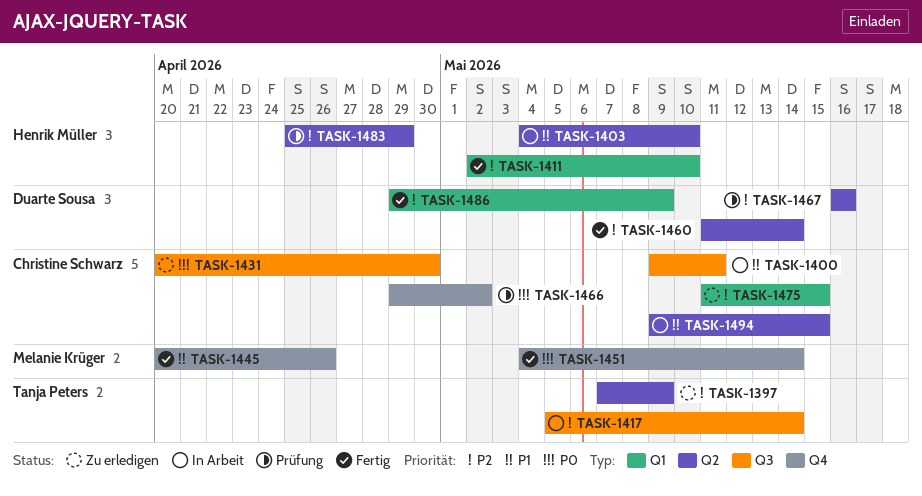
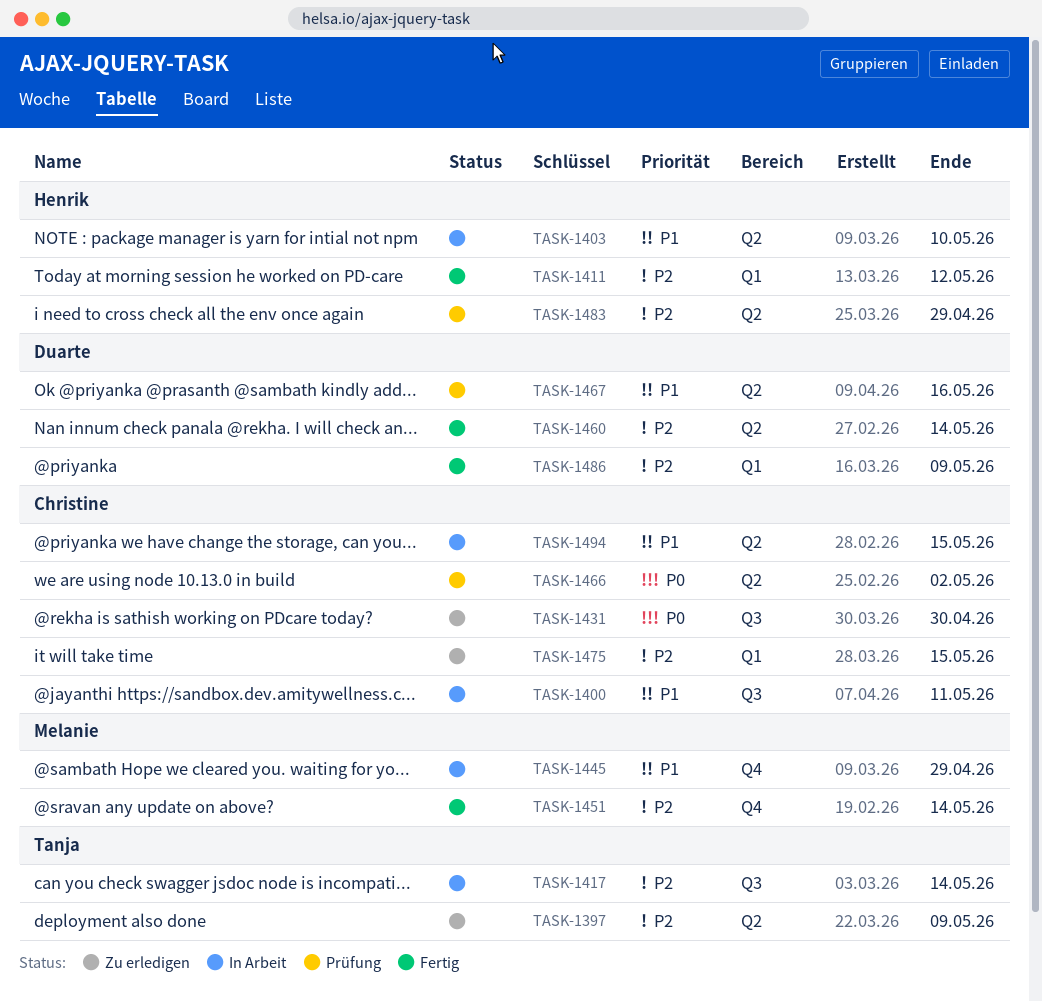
TASK-1411, due: May 10 -> May 12
TASK-1445, status: Fertig -> In Arbeit
TASK-1445, due: Apr 26 -> Apr 29
TASK-1451, priority: P0 -> P2
TASK-1466, label: Q4 -> Q2
TASK-1467, priority: P2 -> P1

